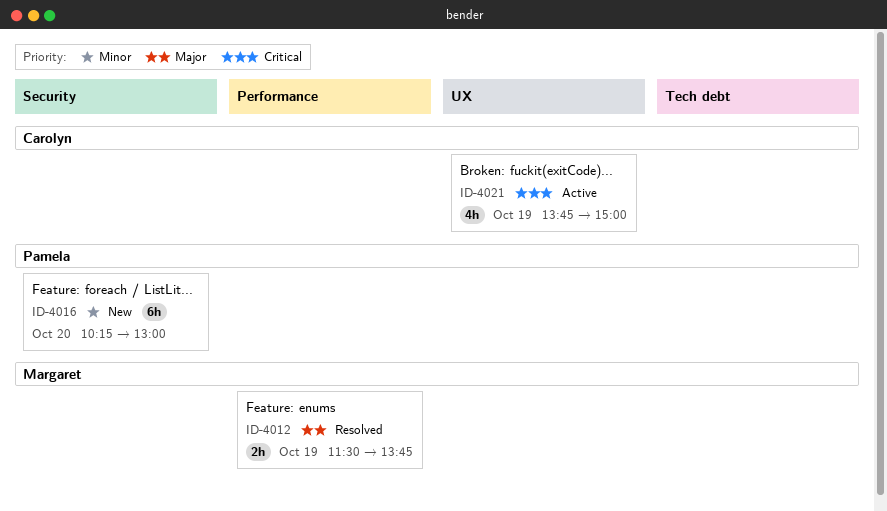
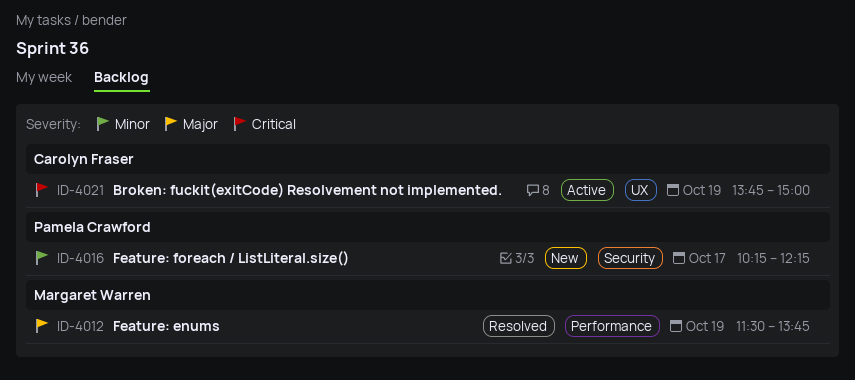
ID-4016, day: Oct 20 -> Oct 17
ID-4016, ends: 13:00 -> 12:15

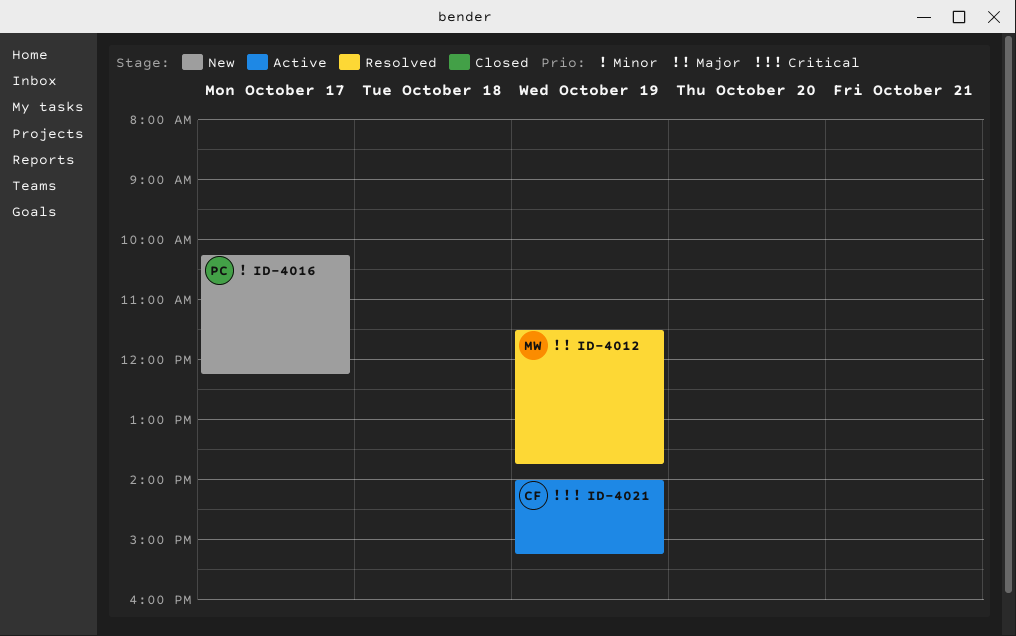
ID-4021, begins: 13:45 -> 14:00
ID-4021, ends: 15:00 -> 15:15

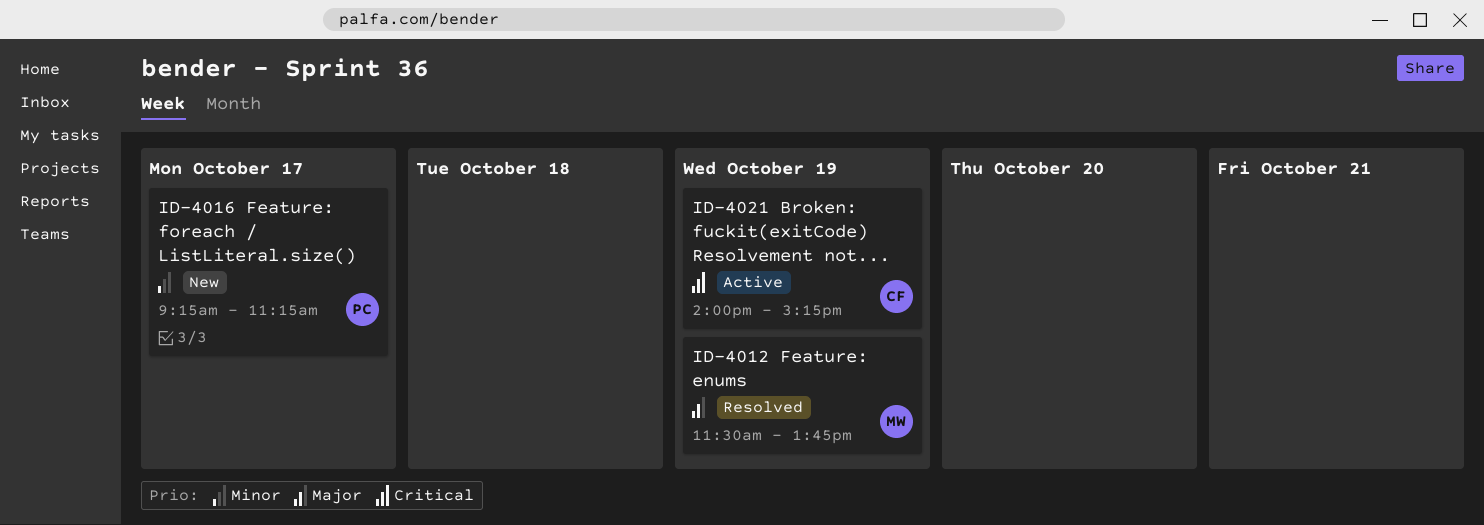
ID-4016, begins: 10:15 -> 09:15
ID-4016, ends: 12:15 -> 11:15

